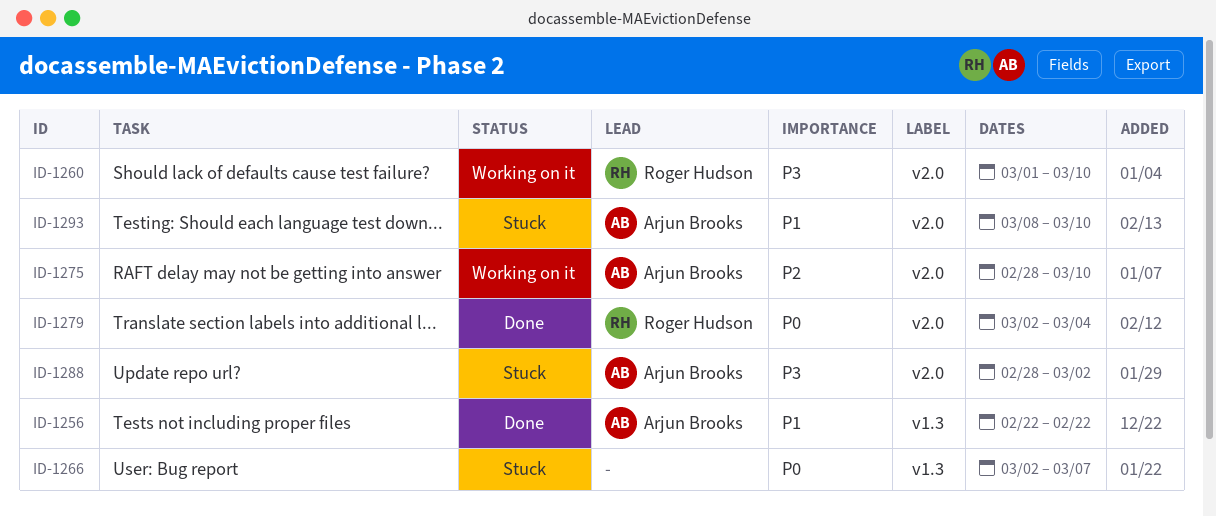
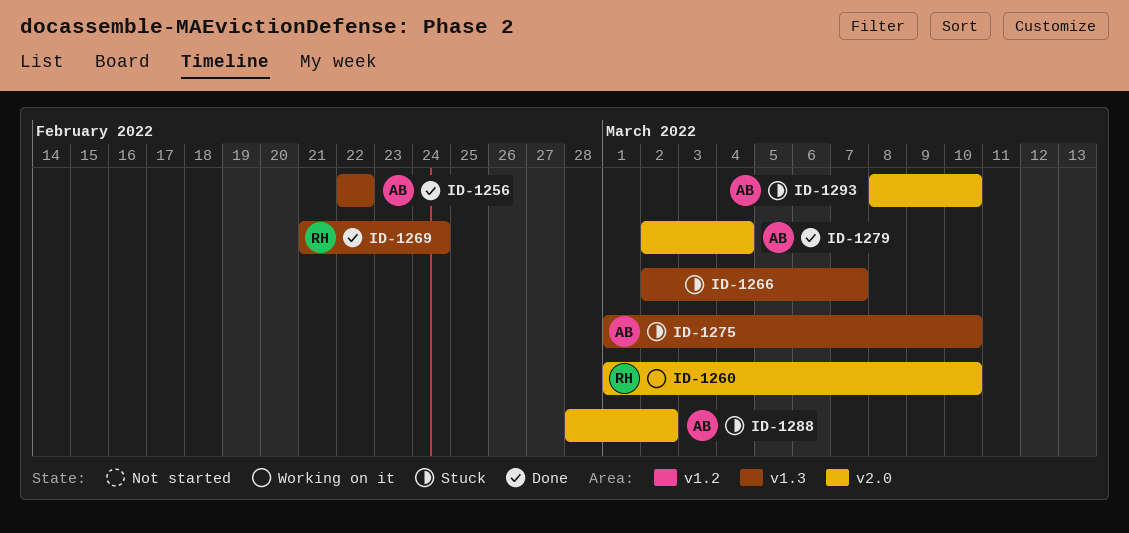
ID-1269: none -> present
ID-1275, status: Working on it -> Stuck
ID-1275, label: v2.0 -> v1.3
ID-1275, start: Feb 28 -> Mar 1
ID-1279, owner: Roger Hudson -> Arjun Brooks

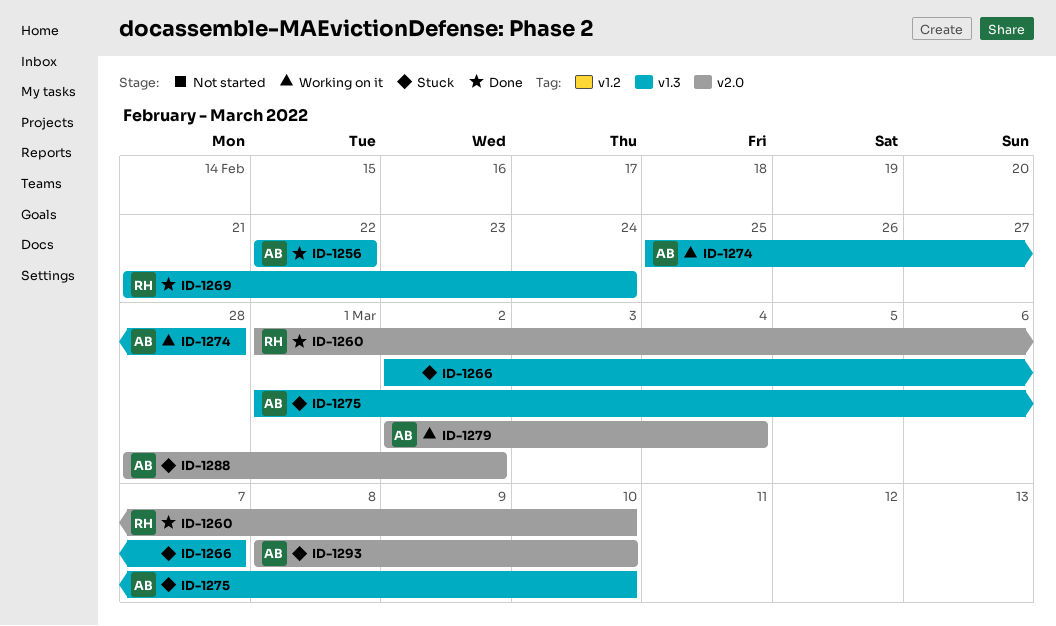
ID-1260, status: Working on it -> Done
ID-1274: none -> present
ID-1279, status: Done -> Working on it

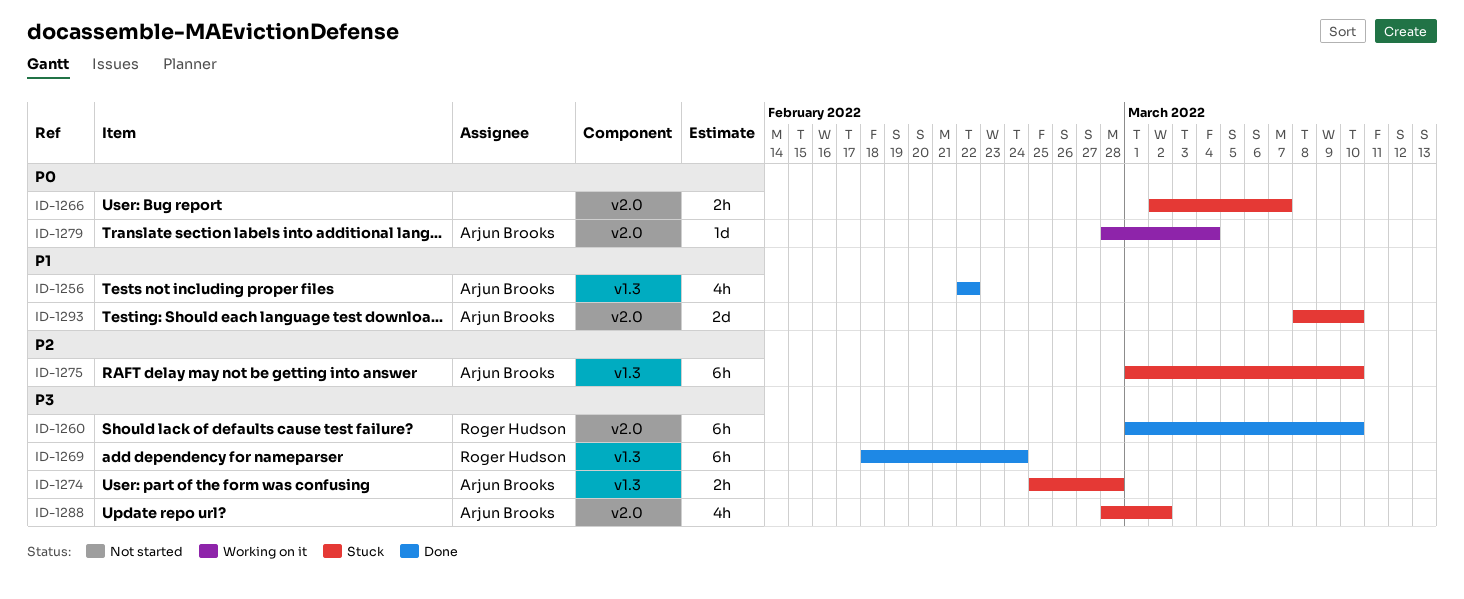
ID-1266, label: v1.3 -> v2.0
ID-1269, start: Feb 21 -> Feb 18
ID-1274, status: Working on it -> Stuck
ID-1279, start: Mar 2 -> Feb 28

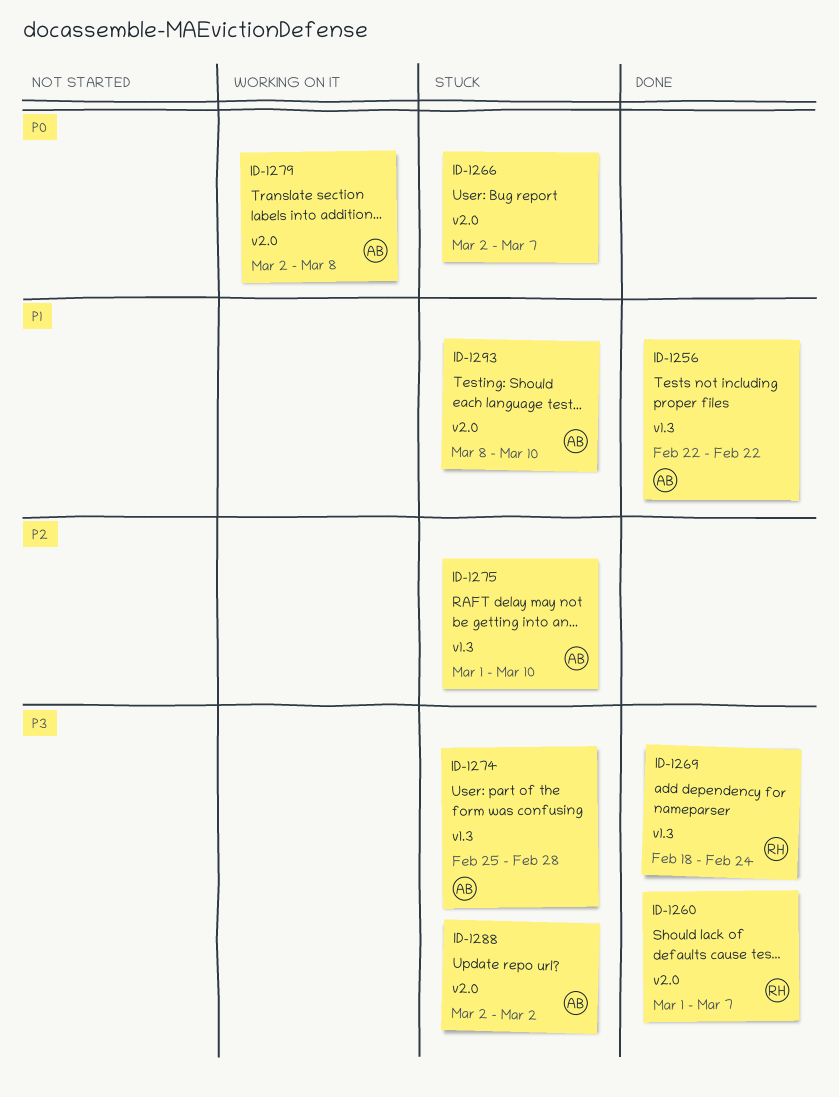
ID-1260, due: Mar 10 -> Mar 7
ID-1279, start: Feb 28 -> Mar 2
ID-1279, due: Mar 4 -> Mar 8
ID-1288, start: Feb 28 -> Mar 2

